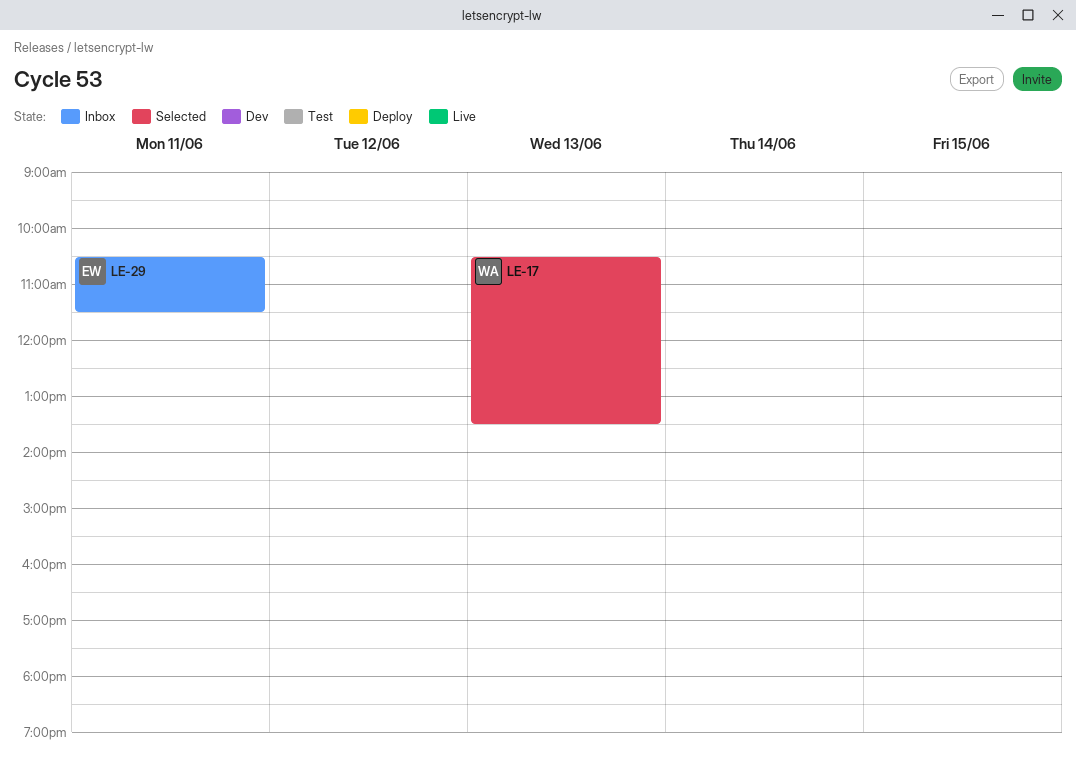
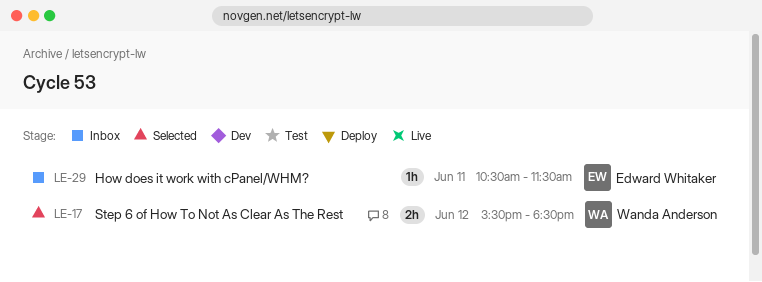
LE-17, day: Jun 13 -> Jun 12
LE-17, begins: 10:30 -> 15:30
LE-17, ends: 13:30 -> 18:30

